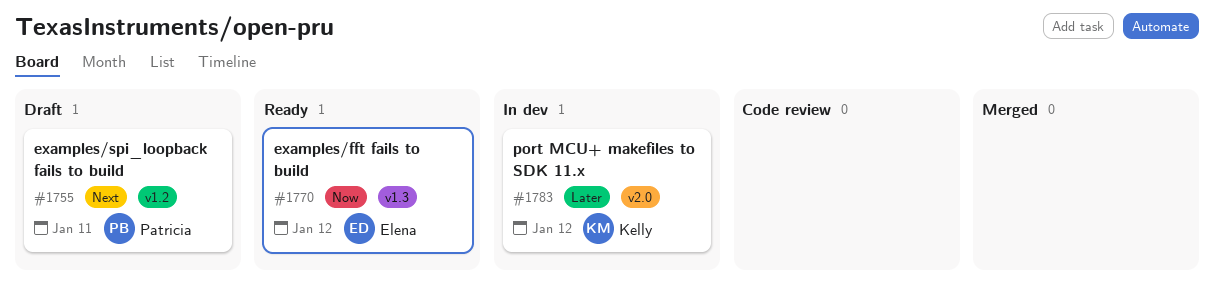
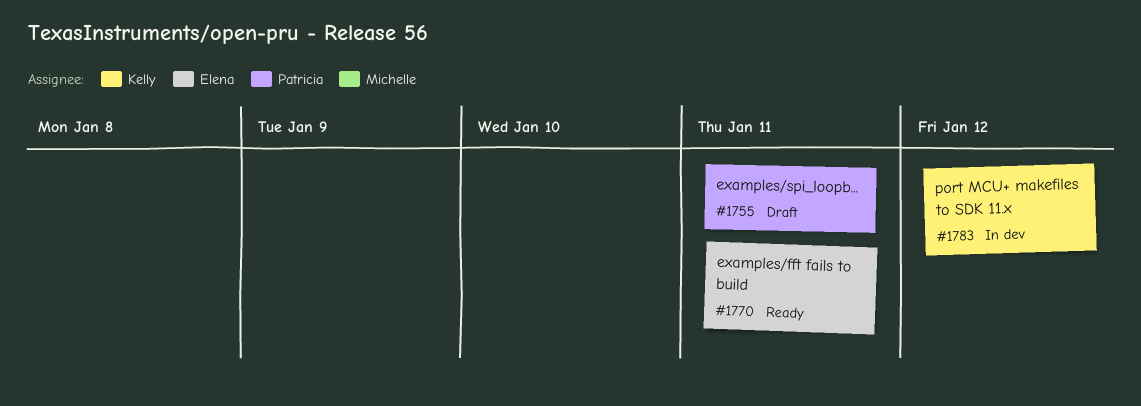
#1770, due: Jan 12 -> Jan 11

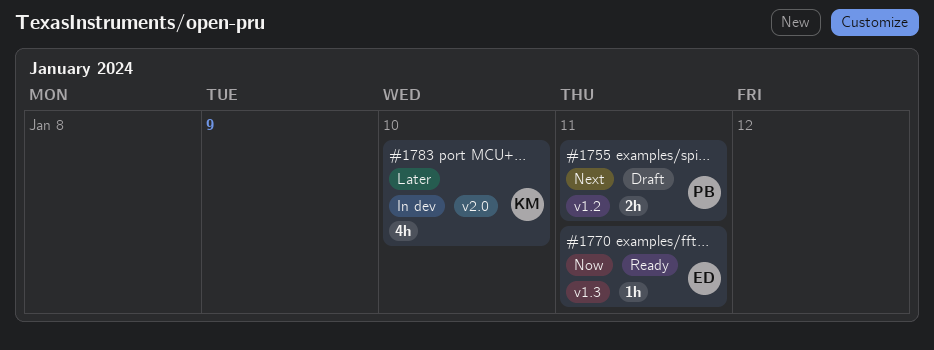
#1783, due: Jan 12 -> Jan 10

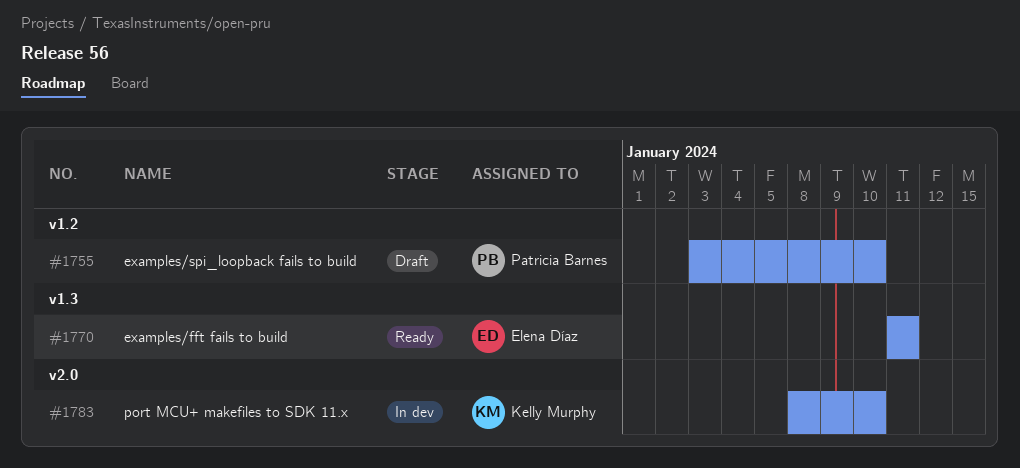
#1755, due: Jan 11 -> Jan 10

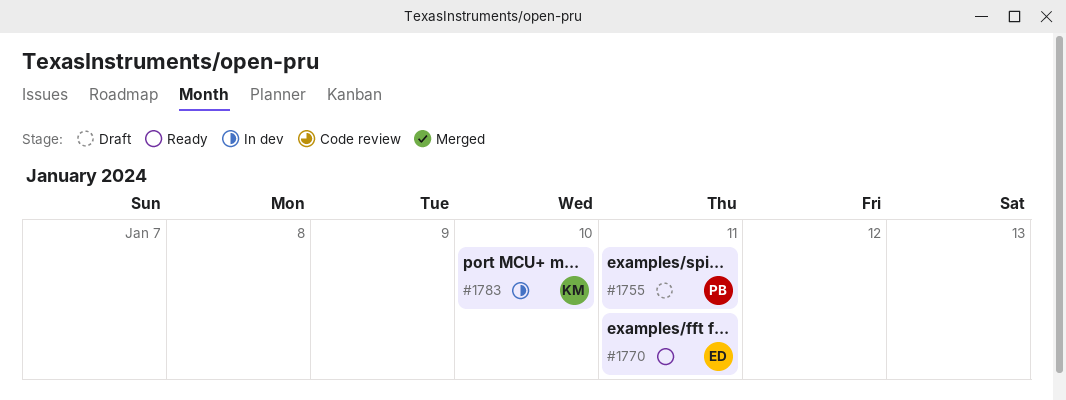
#1755, due: Jan 10 -> Jan 11

